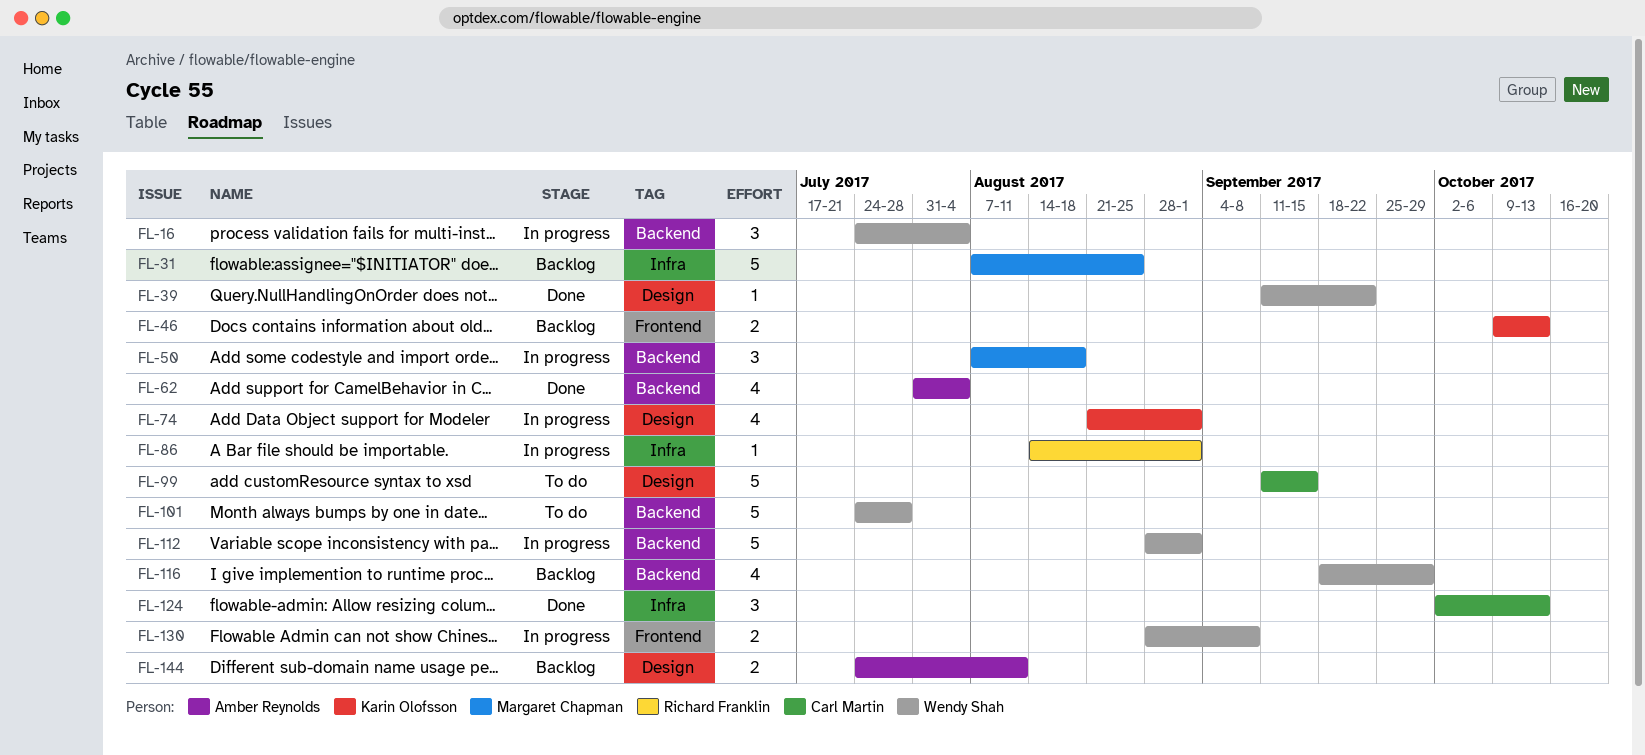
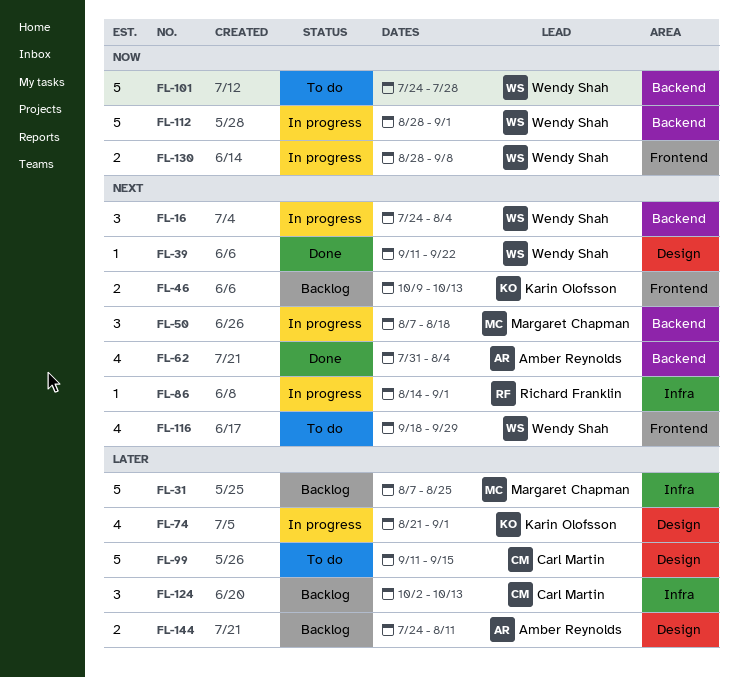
FL-116, status: Backlog -> To do
FL-116, label: Backend -> Frontend
FL-124, status: Done -> Backlog

